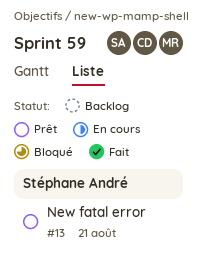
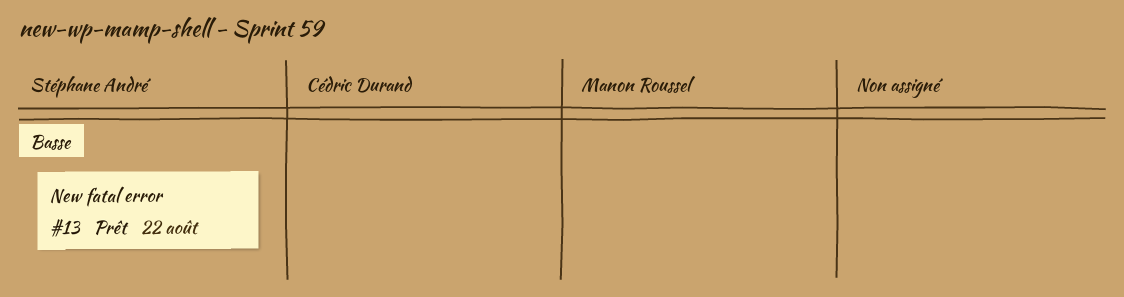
#13, due: Aug 21 -> Aug 22

